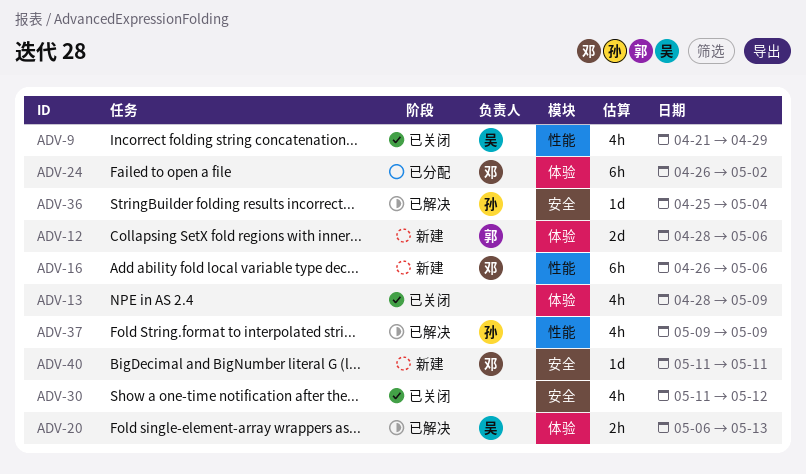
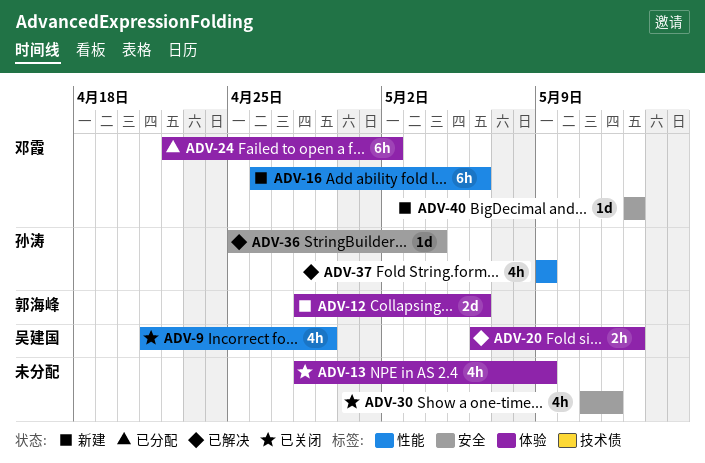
ADV-24, start: Apr 26 -> Apr 22
ADV-40, start: May 11 -> May 13
ADV-40, due: May 11 -> May 13

